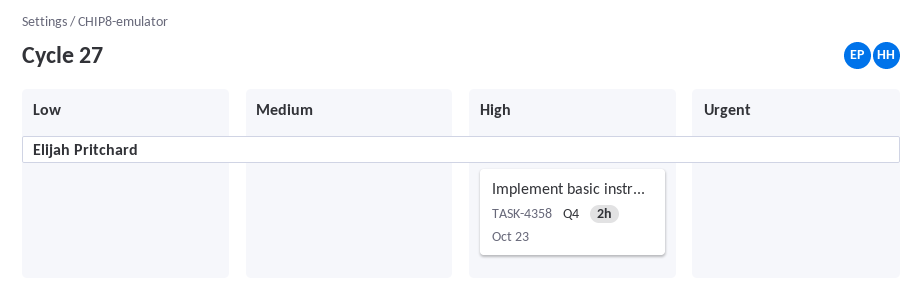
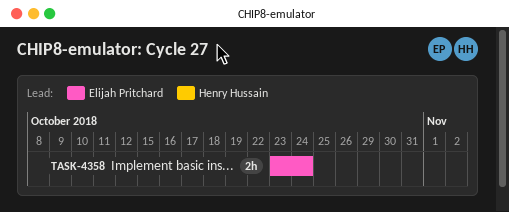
TASK-4358, due: Oct 23 -> Oct 24

